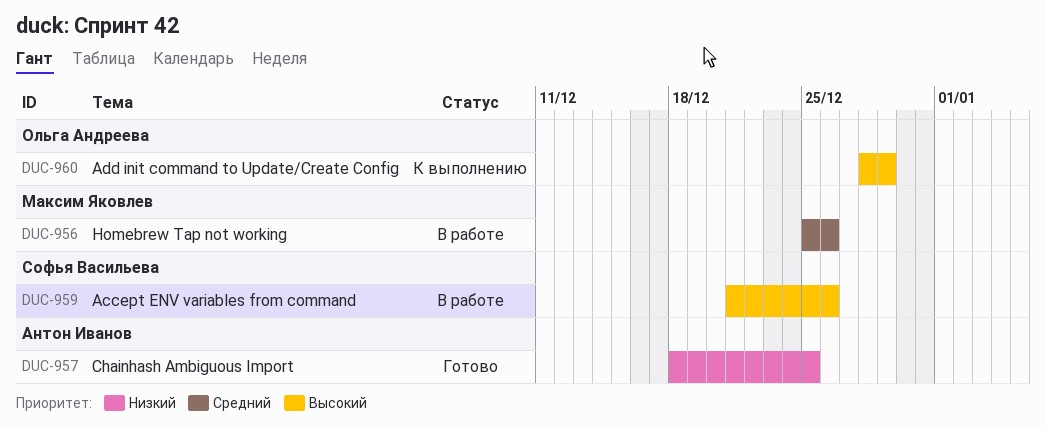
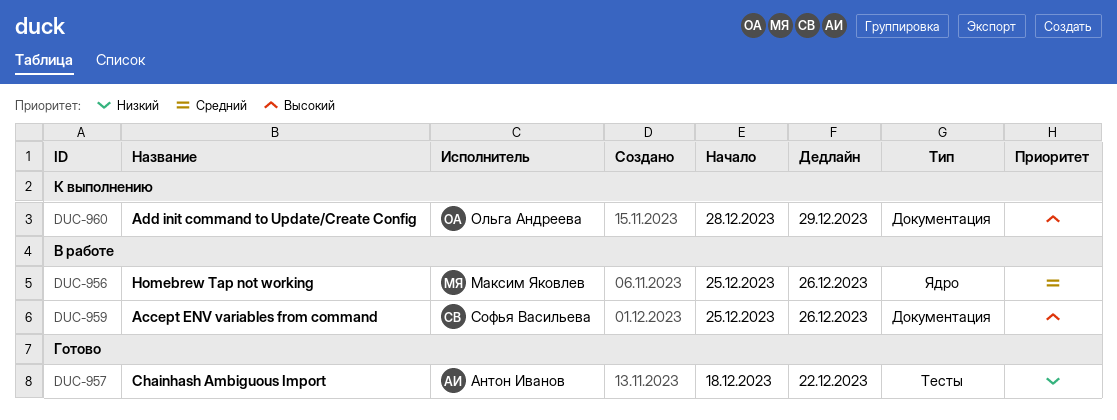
DUC-957, due: Dec 25 -> Dec 22
DUC-959, start: Dec 21 -> Dec 25

